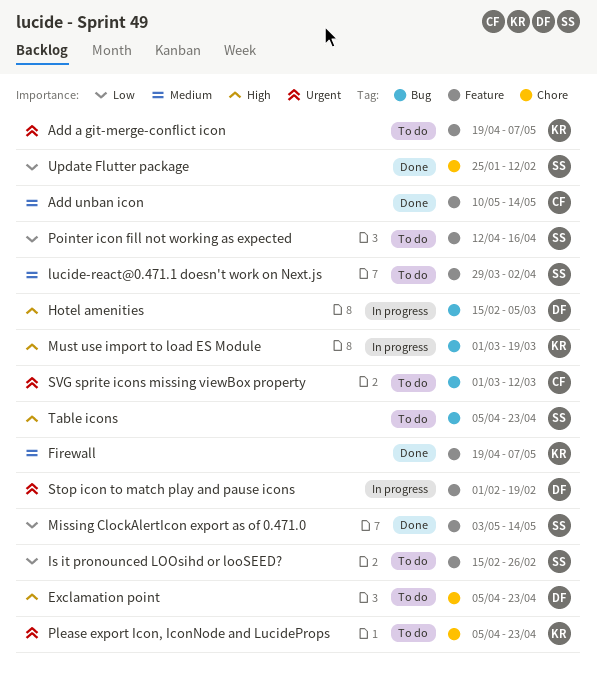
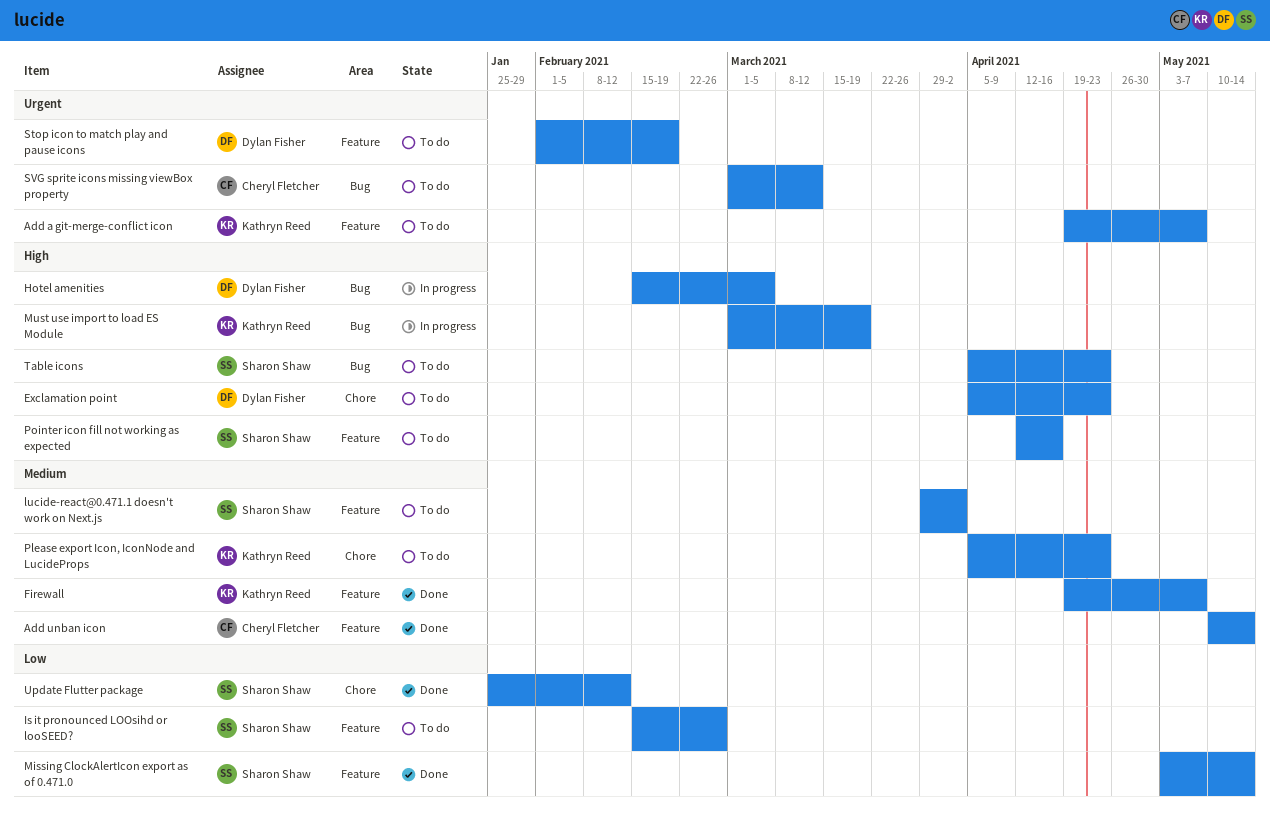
Please export Icon, IconNode and LucideProps, priority: Urgent -> Medium
Pointer icon fill not working as expected, priority: Low -> High
Stop icon to match play and pause icons, status: In progress -> To do

